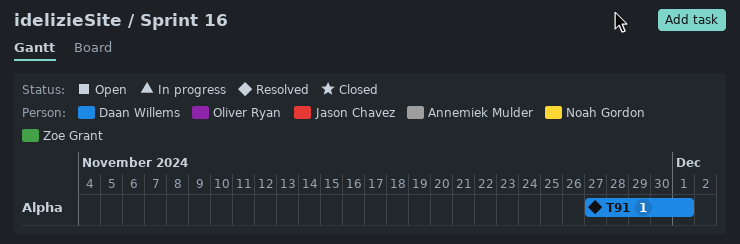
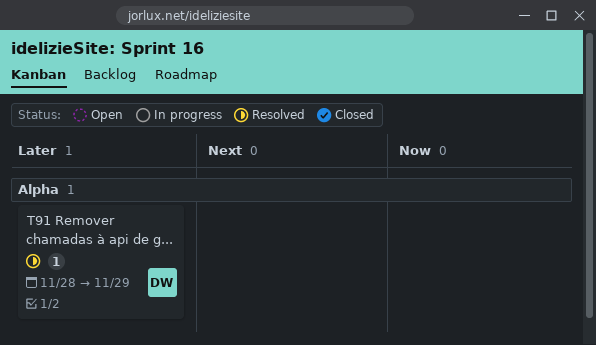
T91, start: Nov 27 -> Nov 28
T91, due: Dec 1 -> Nov 29

